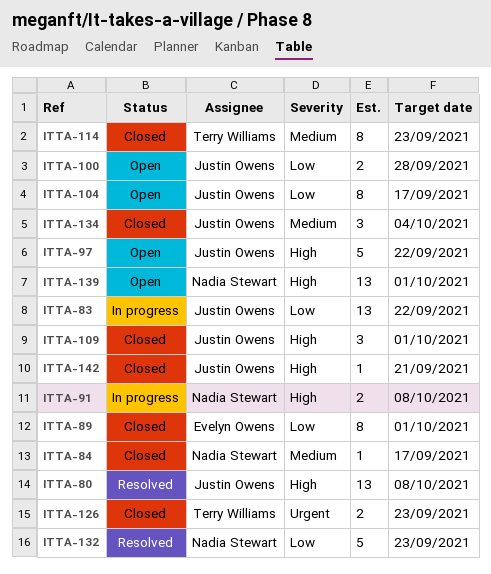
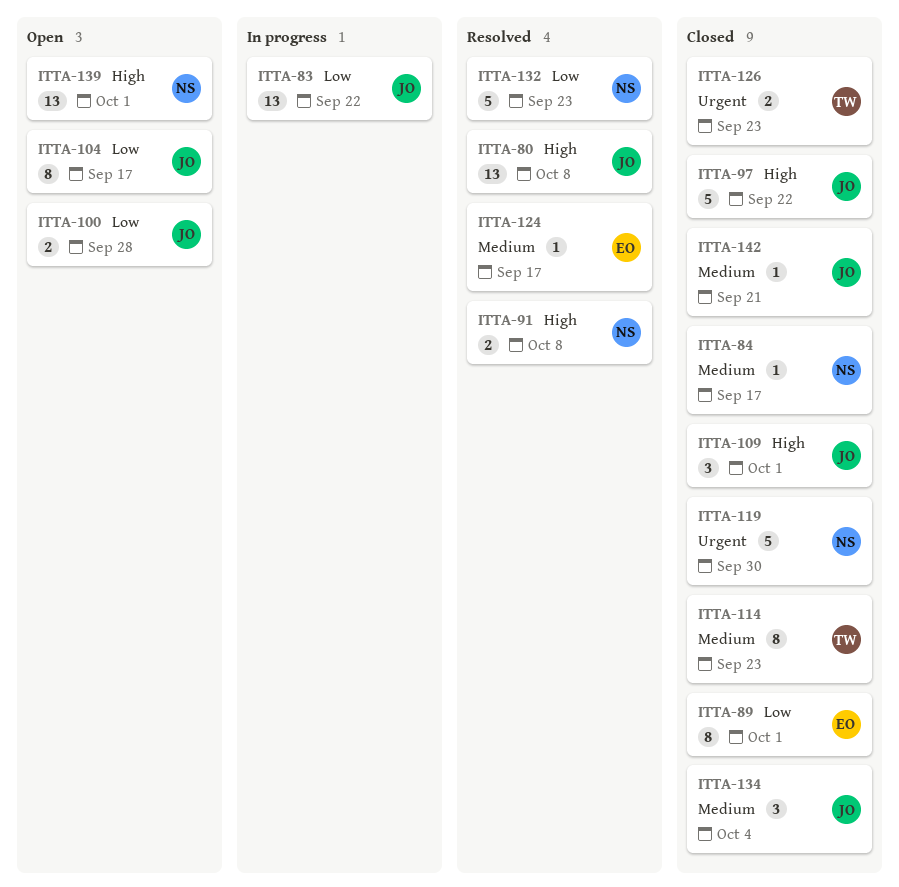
ITTA-91, status: In progress -> Resolved
ITTA-97, status: Open -> Closed
ITTA-119: none -> present
ITTA-124: none -> present
ITTA-142, priority: High -> Medium

